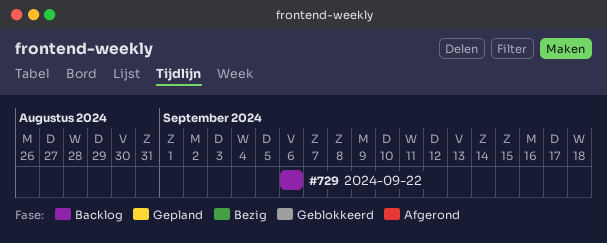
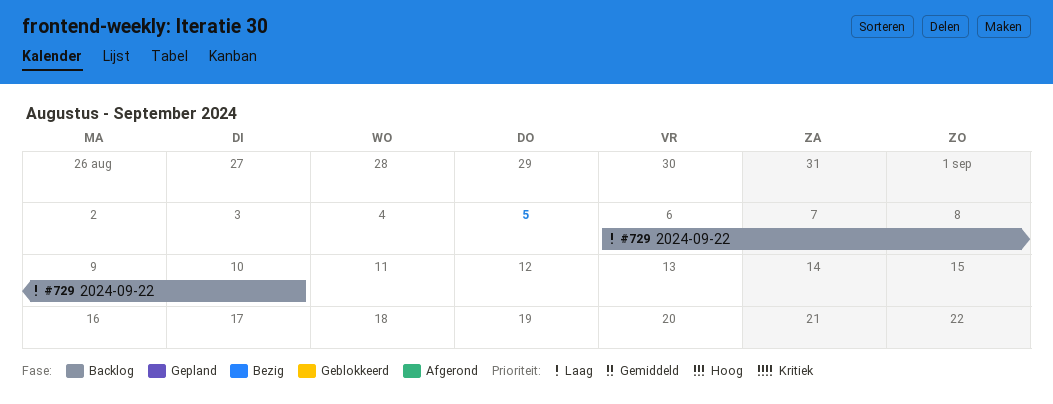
#729, due: Sep 6 -> Sep 10

